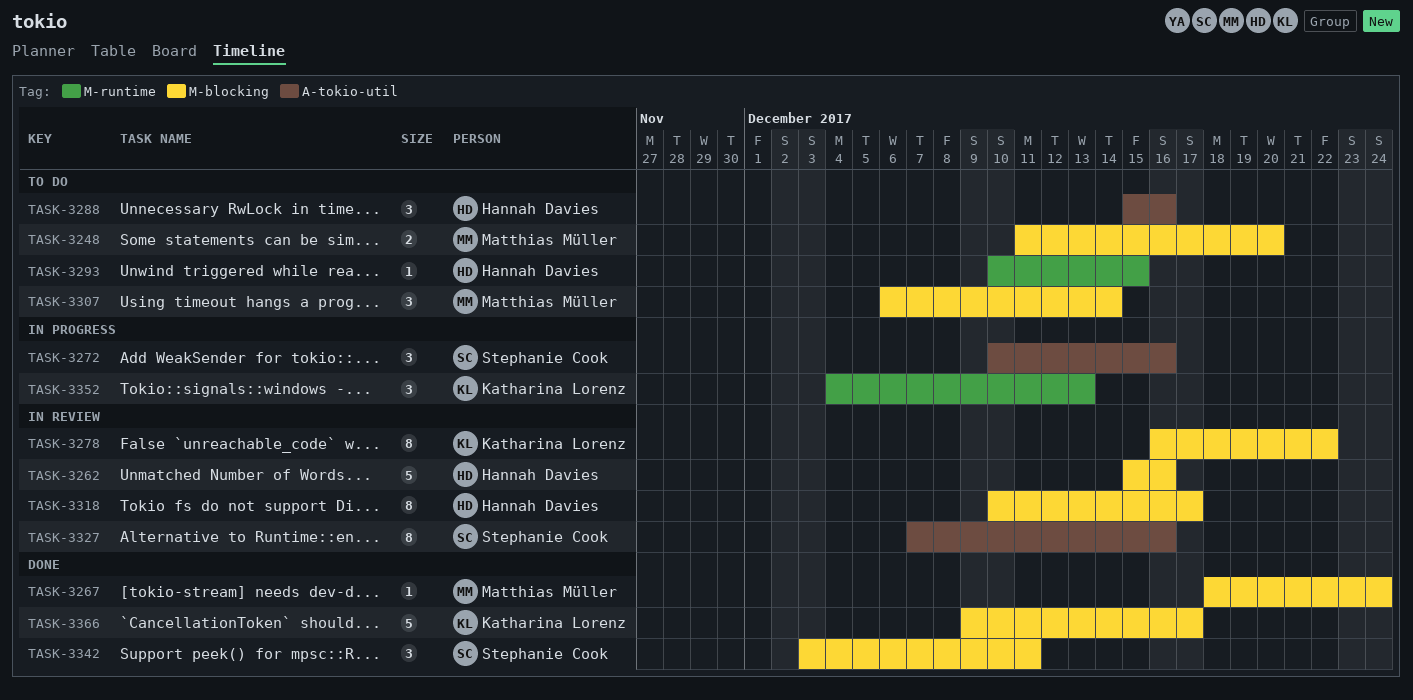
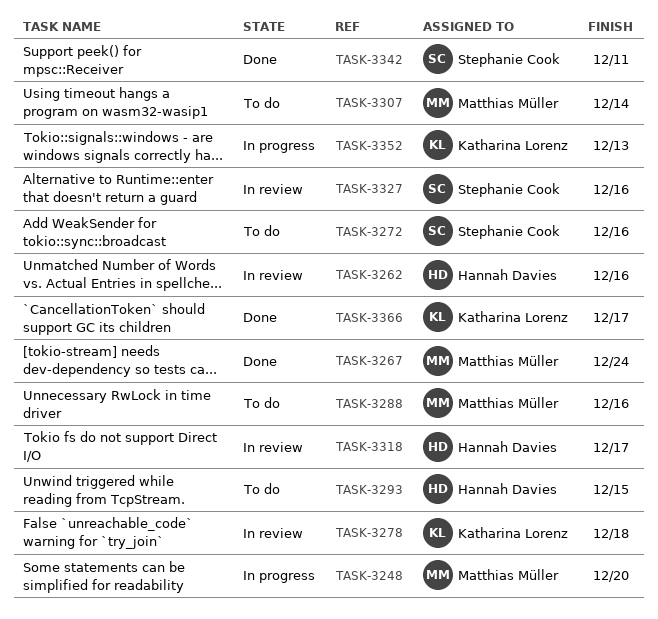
TASK-3248, status: To do -> In progress
TASK-3272, status: In progress -> To do
TASK-3278, due: Dec 22 -> Dec 18
TASK-3288, owner: Hannah Davies -> Matthias Müller

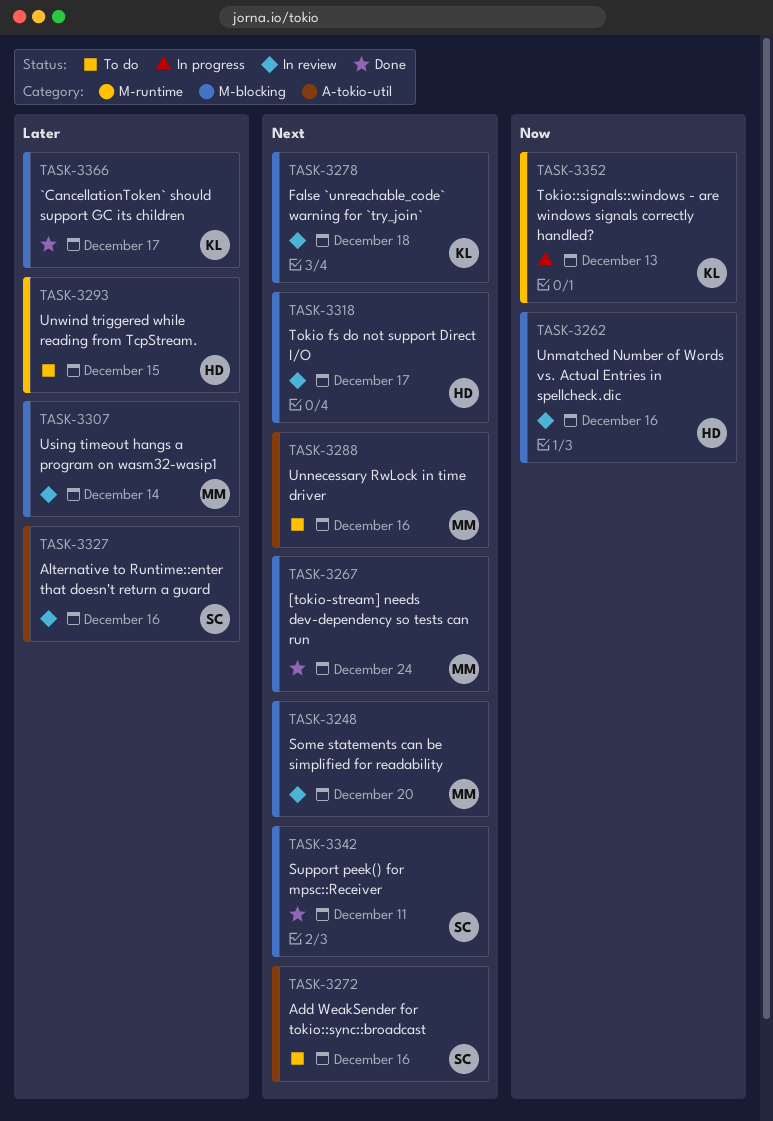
TASK-3248, status: In progress -> In review
TASK-3307, status: To do -> In review

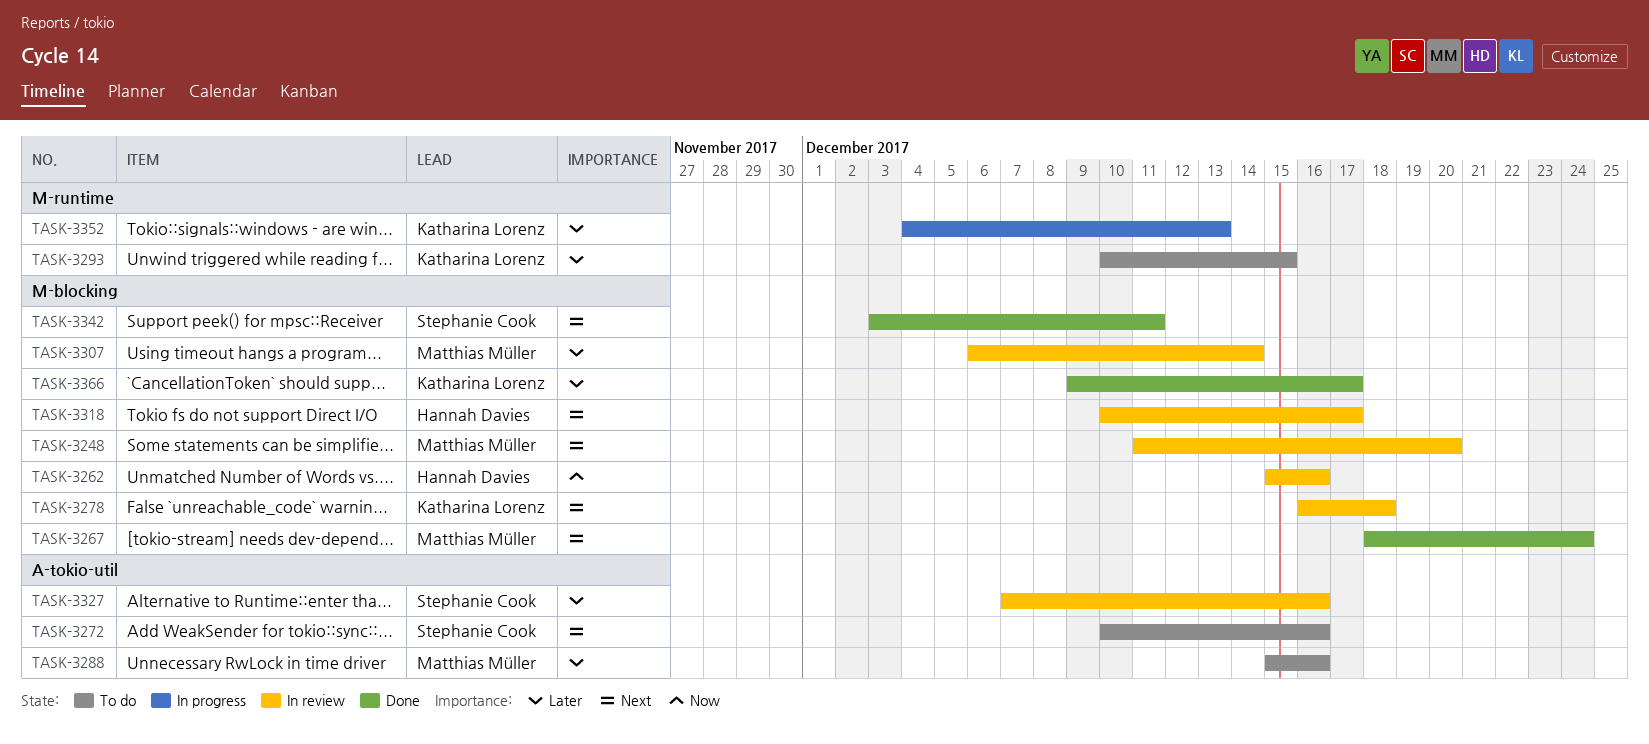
TASK-3288, priority: Next -> Later
TASK-3293, owner: Hannah Davies -> Katharina Lorenz
TASK-3352, priority: Now -> Later

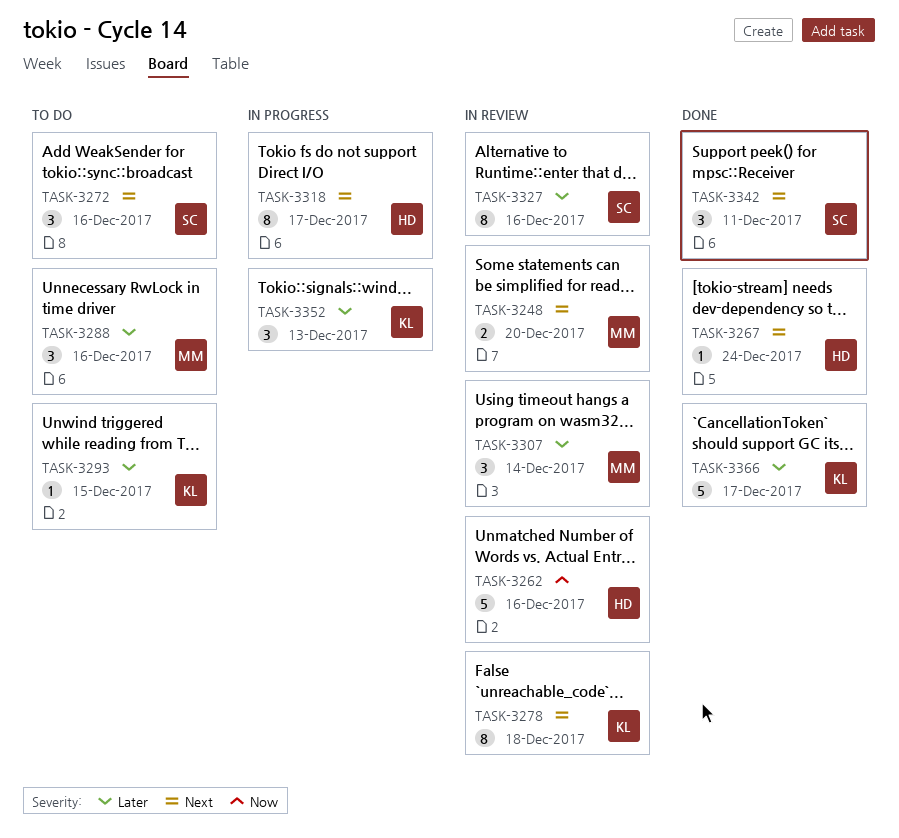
TASK-3267, owner: Matthias Müller -> Hannah Davies
TASK-3318, status: In review -> In progress

